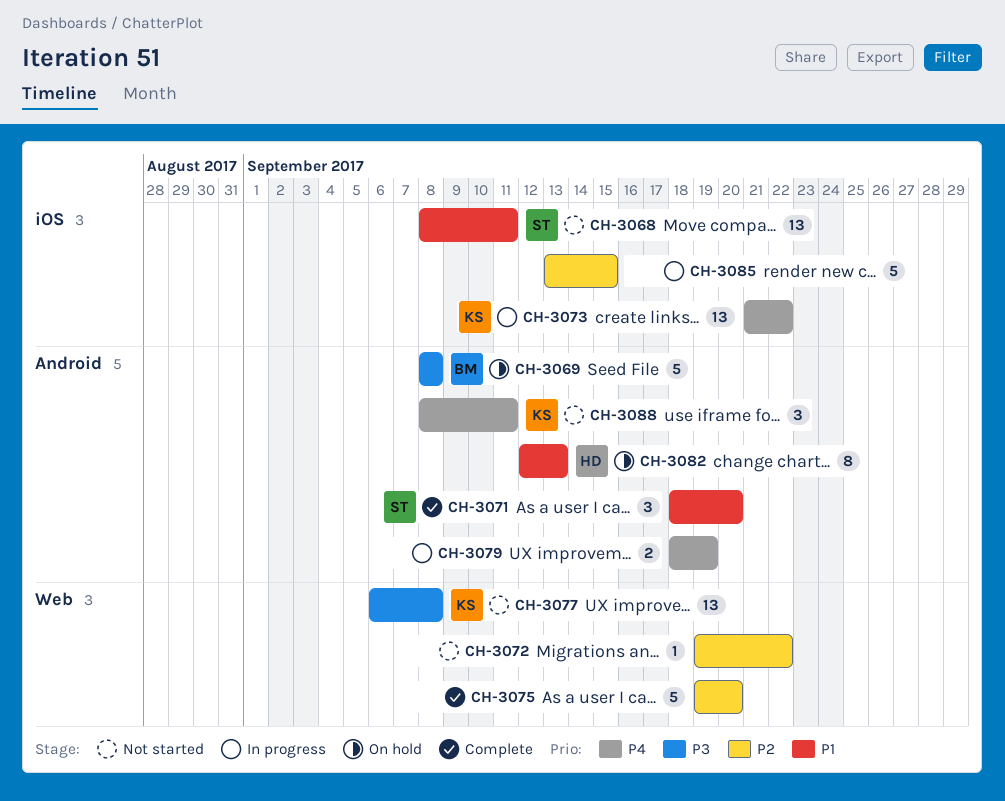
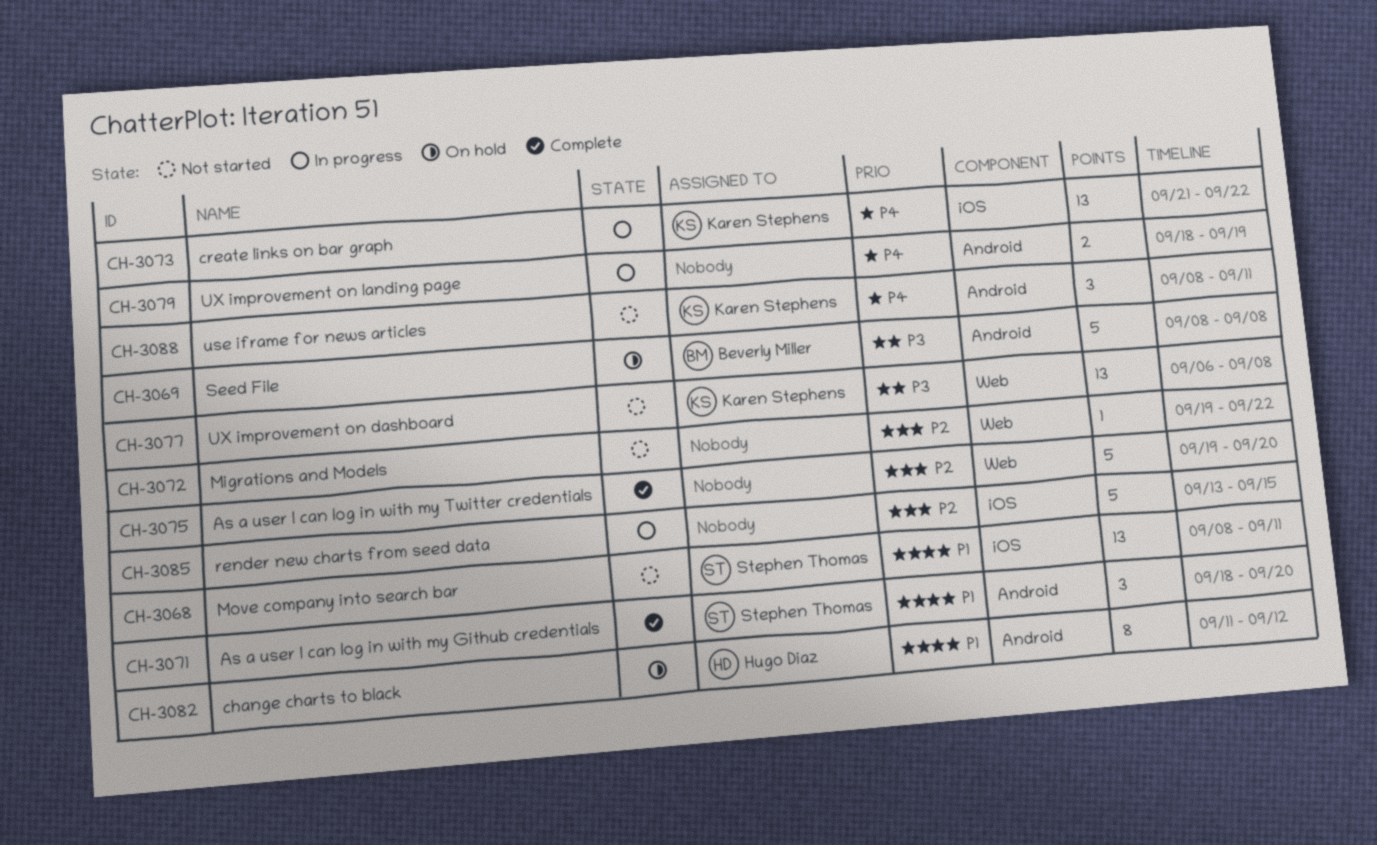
CH-3082, start: Sep 12 -> Sep 11
CH-3082, due: Sep 13 -> Sep 12

